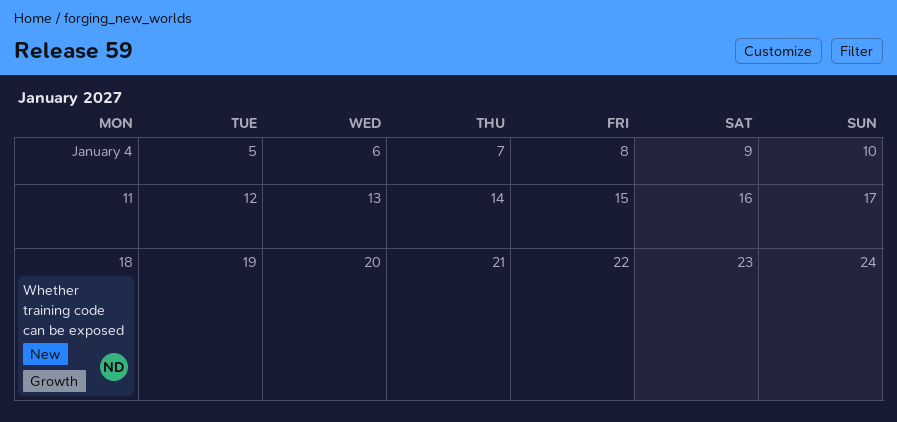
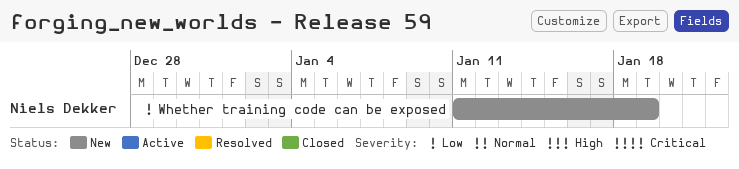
Whether training code can be exposed, due: Jan 18 -> Jan 19

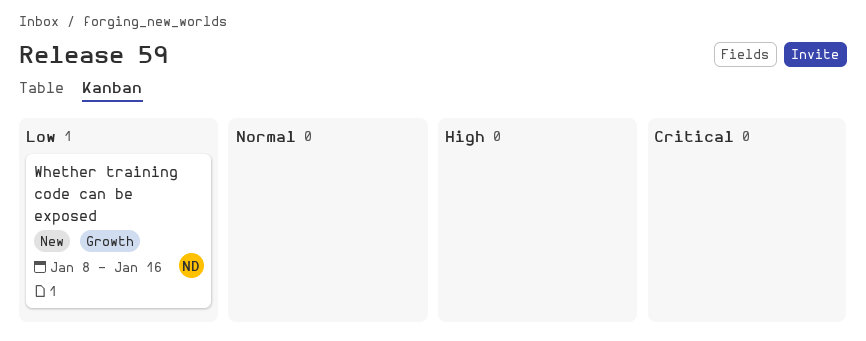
Whether training code can be exposed, start: Jan 11 -> Jan 8
Whether training code can be exposed, due: Jan 19 -> Jan 16

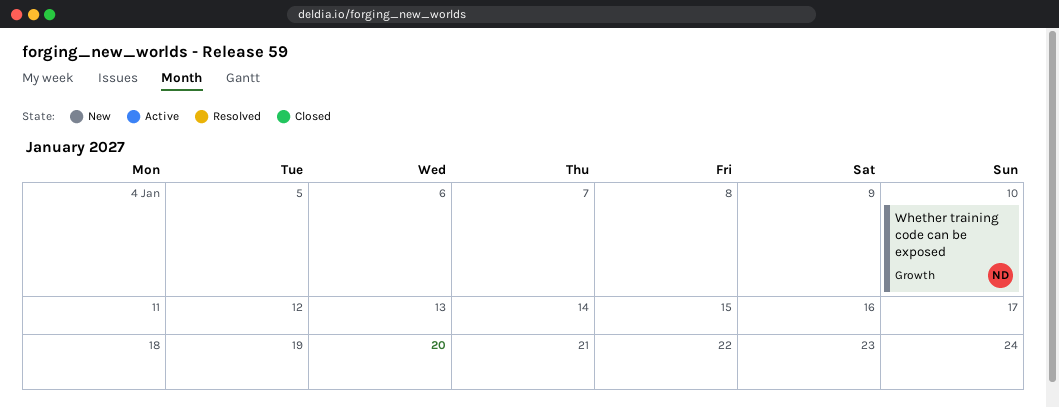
Whether training code can be exposed, due: Jan 16 -> Jan 10

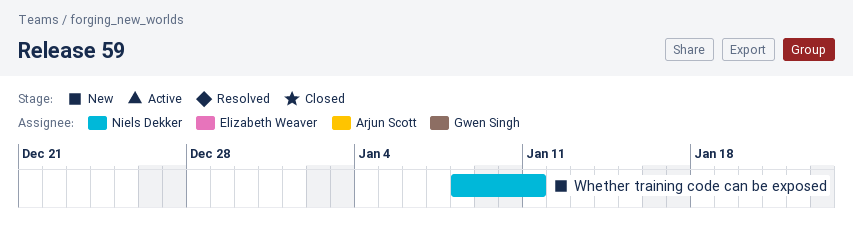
Whether training code can be exposed, due: Jan 10 -> Jan 11

